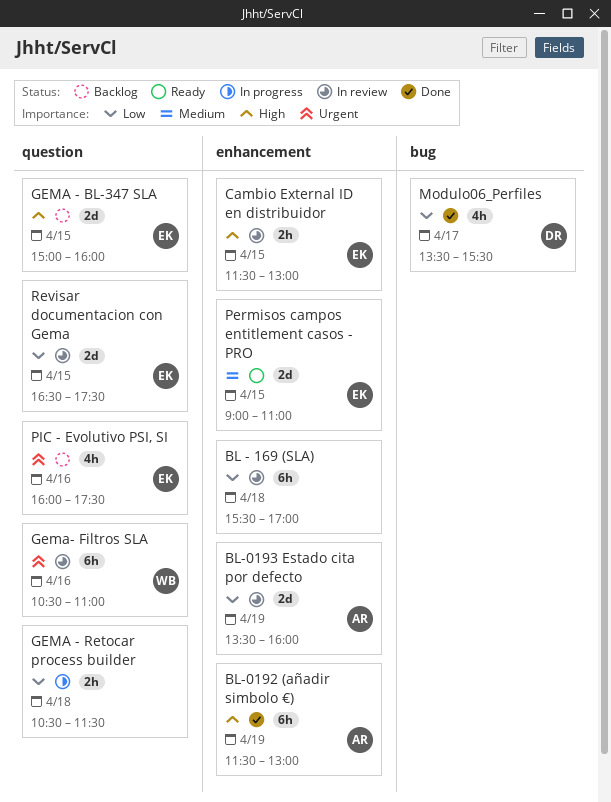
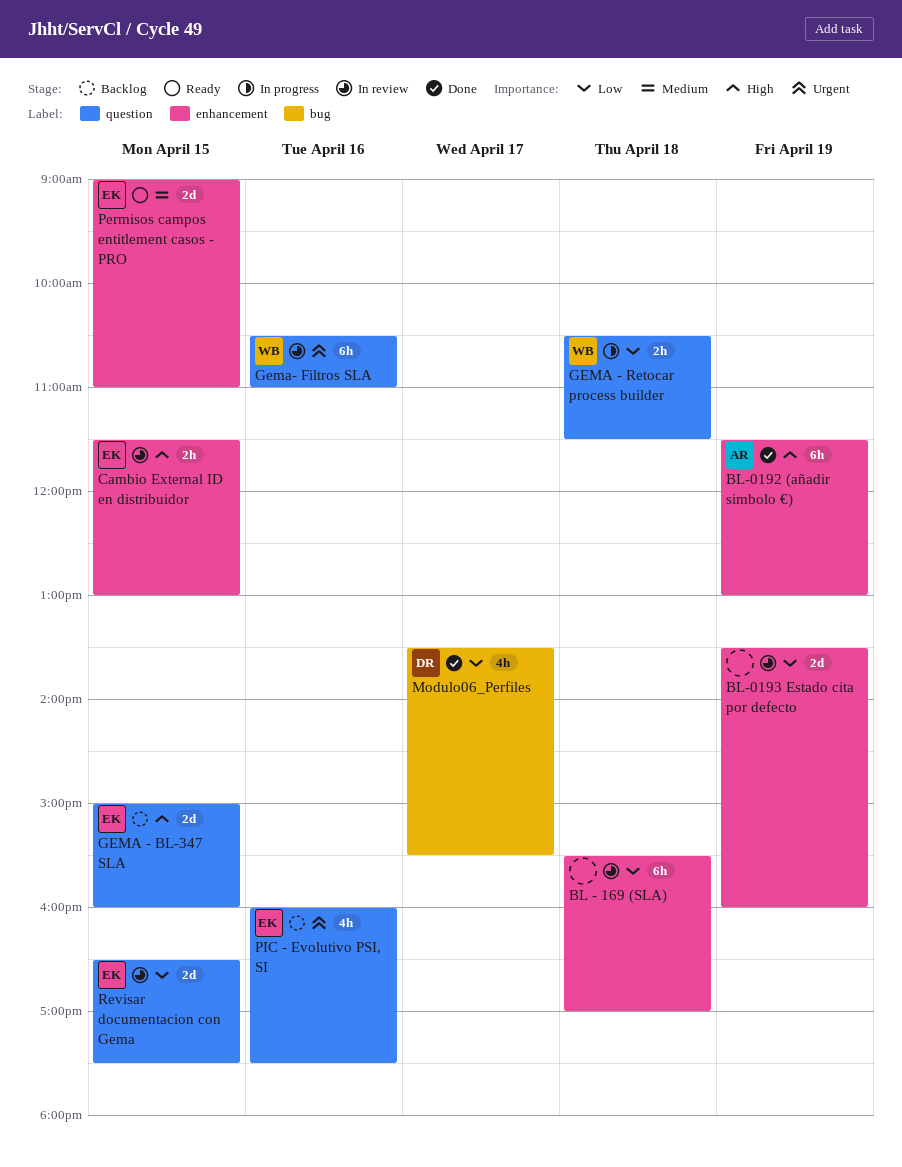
BL-0193 Estado cita por defecto, owner: AR -> none
GEMA - Retocar process builder, owner: none -> WB

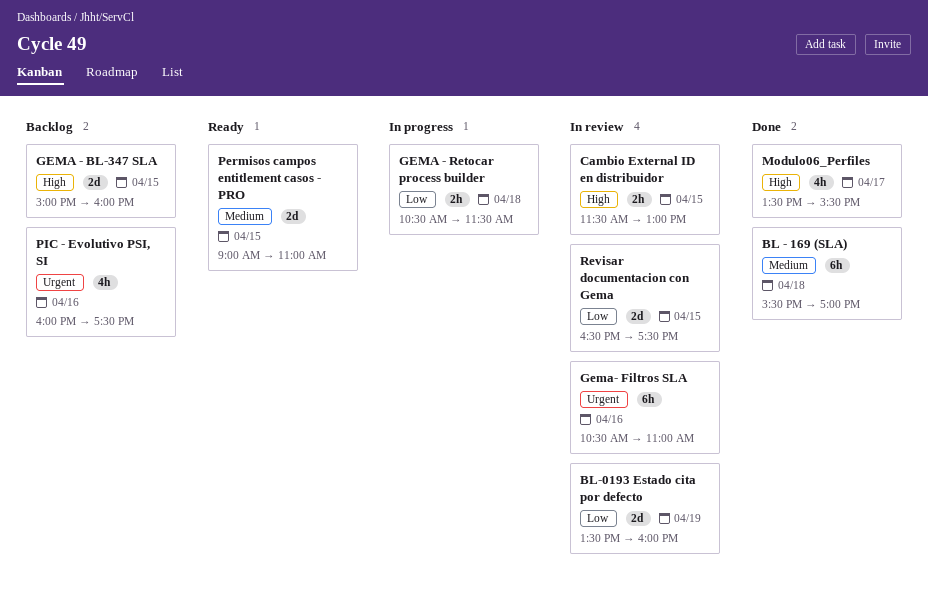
BL - 169 (SLA), status: In review -> Done
BL - 169 (SLA), priority: Low -> Medium
BL-0192 (añadir simbolo €): present -> none
Modulo06_Perfiles, priority: Low -> High

